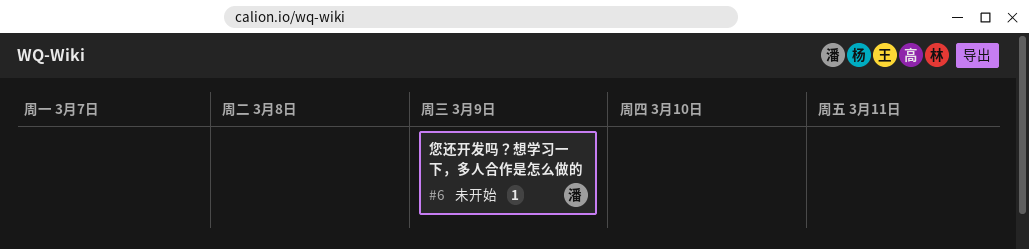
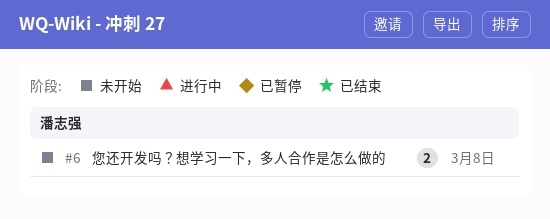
#6, estimate: 1 -> 2
#6, due: Mar 9 -> Mar 8

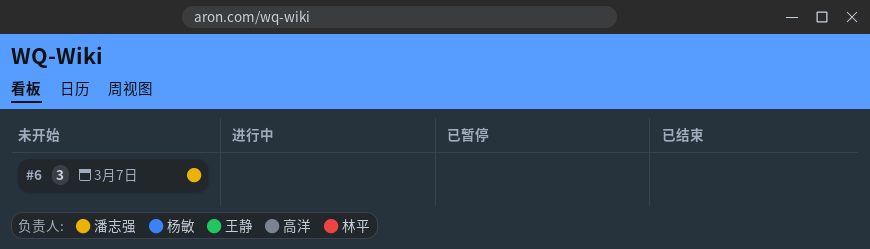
#6, estimate: 2 -> 3
#6, due: Mar 8 -> Mar 7

